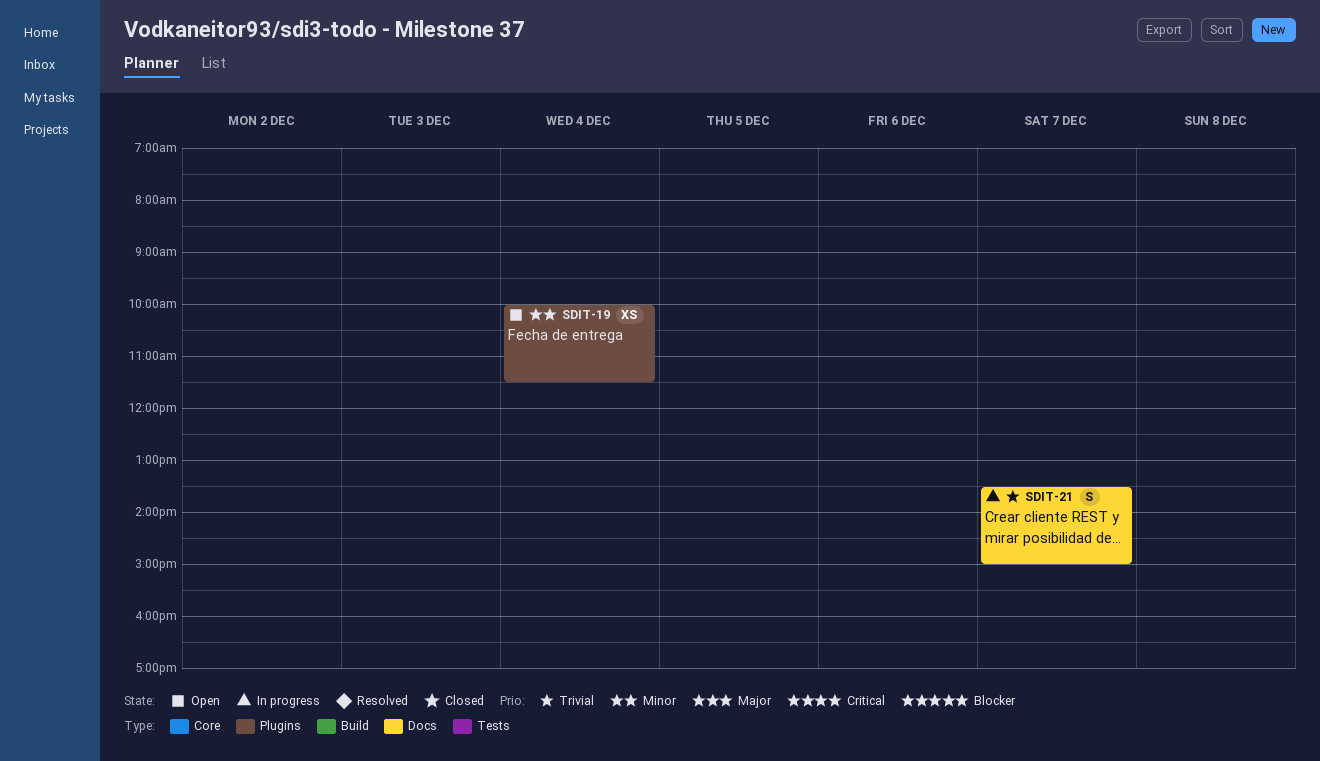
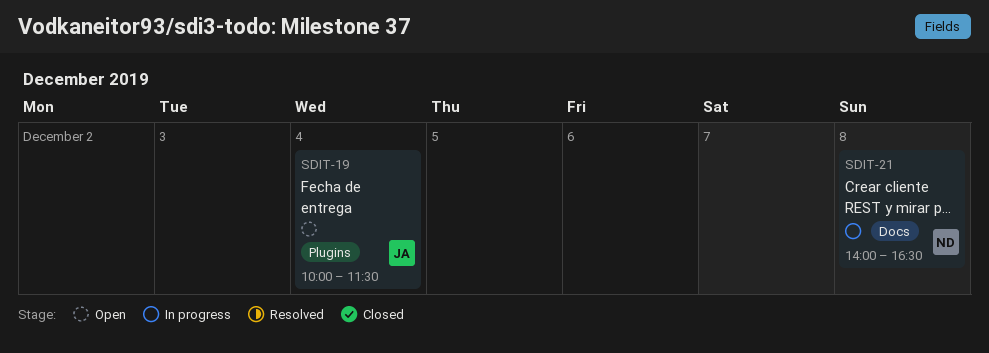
SDIT-21, day: Dec 7 -> Dec 8
SDIT-21, begins: 13:30 -> 14:00
SDIT-21, ends: 15:00 -> 16:30

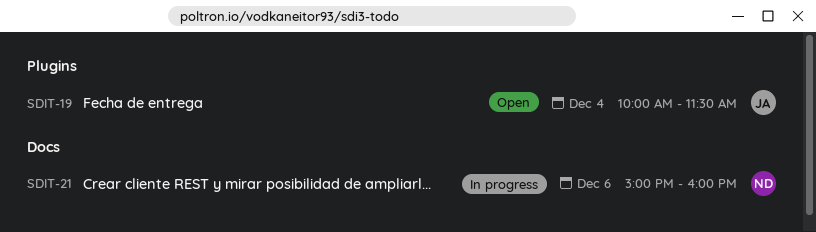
SDIT-21, day: Dec 8 -> Dec 6
SDIT-21, begins: 14:00 -> 15:00
SDIT-21, ends: 16:30 -> 16:00

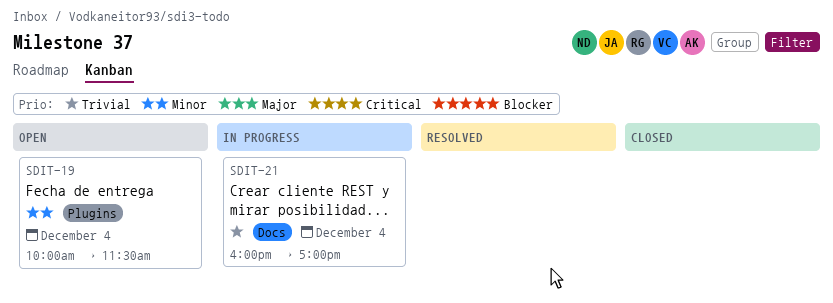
SDIT-21, day: Dec 6 -> Dec 4
SDIT-21, begins: 15:00 -> 16:00
SDIT-21, ends: 16:00 -> 17:00

